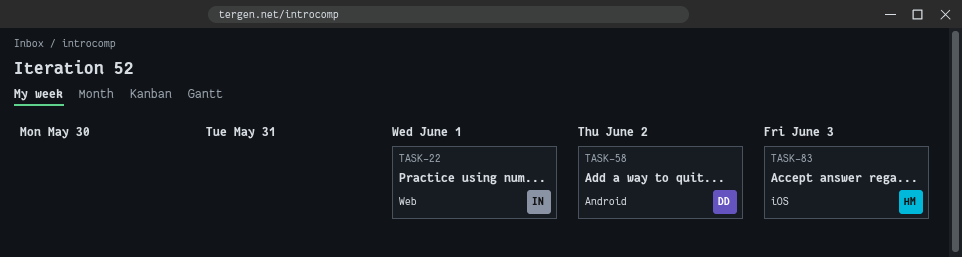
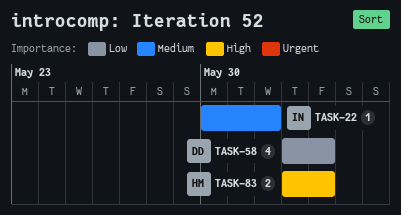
TASK-58, due: Jun 2 -> Jun 3

